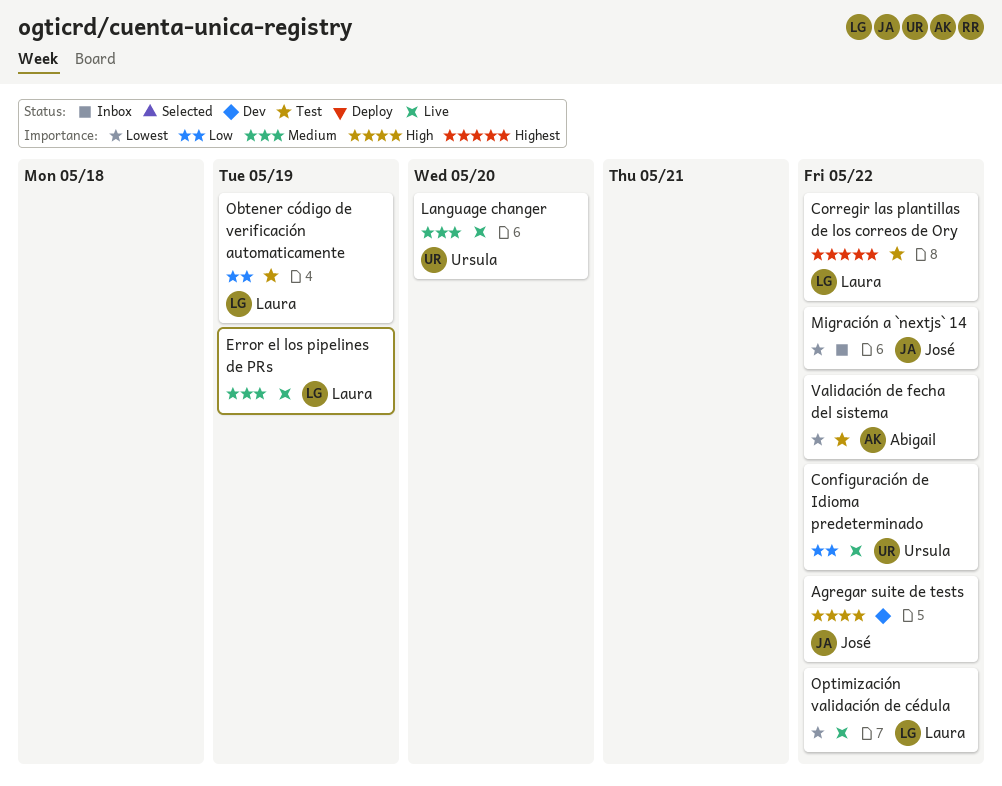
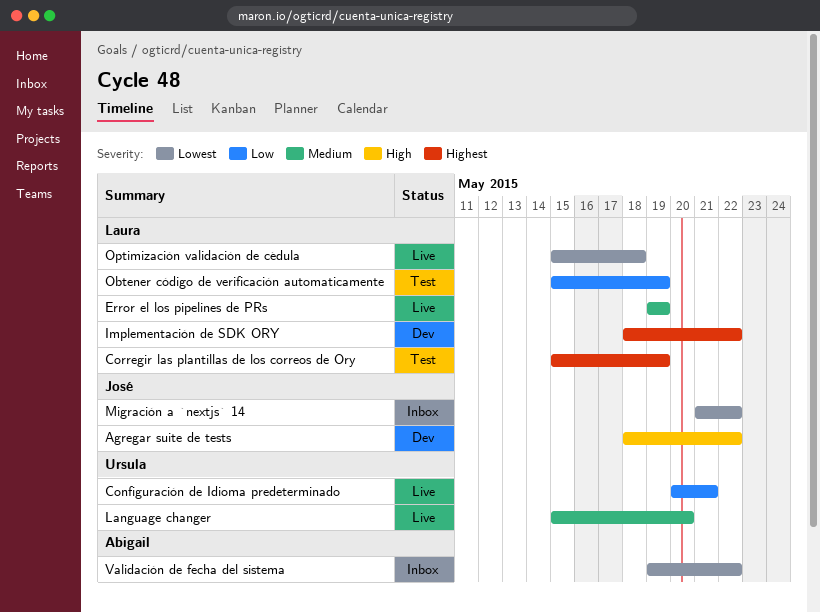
Configuración de Idioma predeterminado, due: May 22 -> May 21
Corregir las plantillas de los correos de Ory, due: May 22 -> May 19
Implementación de SDK ORY: none -> present
Optimización validación de cédula, due: May 22 -> May 18
Validación de fecha del sistema, status: Test -> Inbox

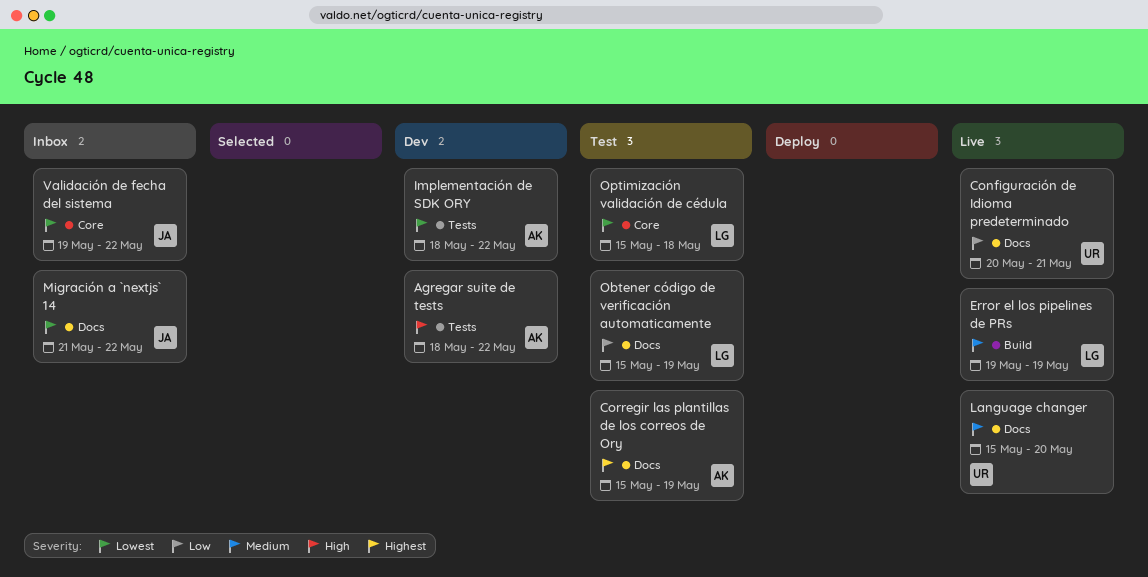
Agregar suite de tests, owner: José -> Abigail
Corregir las plantillas de los correos de Ory, owner: Laura -> Abigail
Implementación de SDK ORY, owner: Laura -> Abigail
Implementación de SDK ORY, priority: Highest -> Lowest
Optimización validación de cédula, status: Live -> Test
Validación de fecha del sistema, owner: Abigail -> José

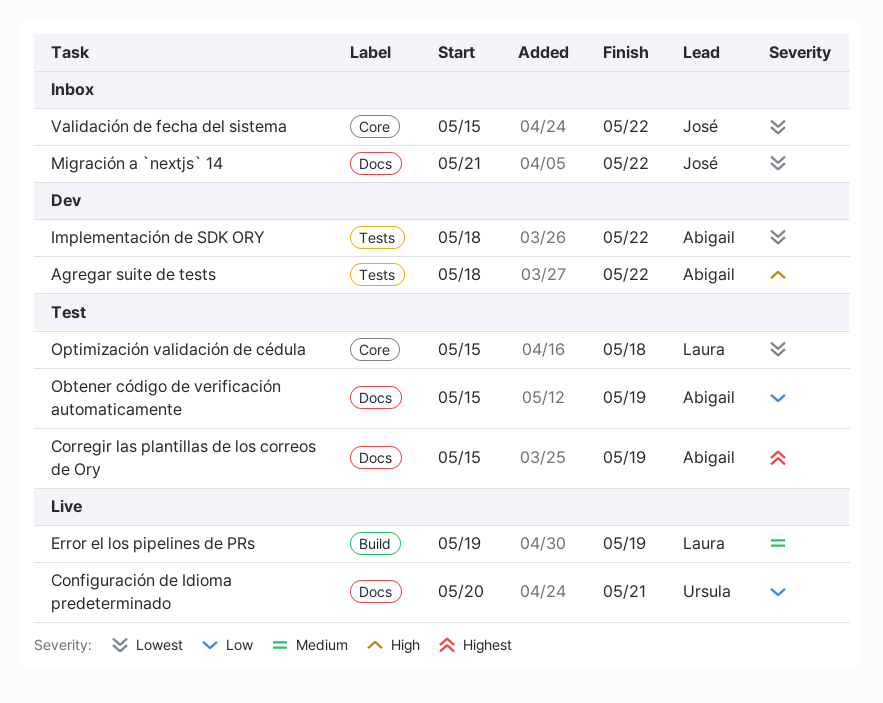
Language changer: present -> none
Obtener código de verificación automaticamente, owner: Laura -> Abigail
Validación de fecha del sistema, start: May 19 -> May 15

